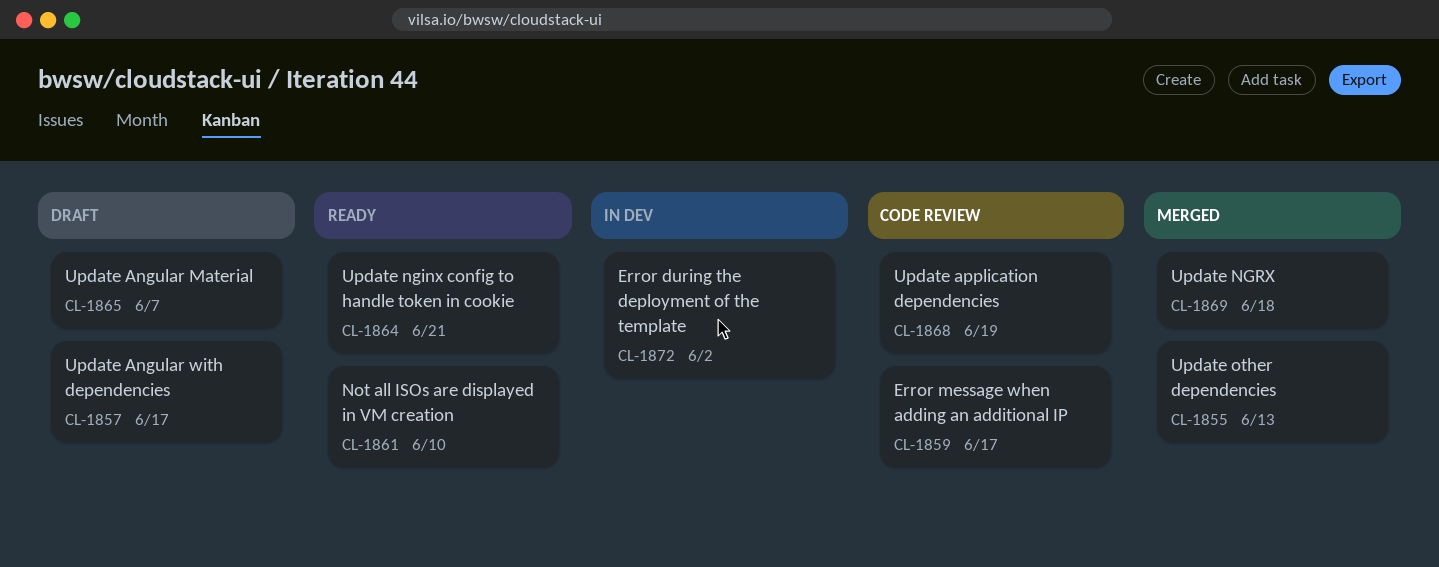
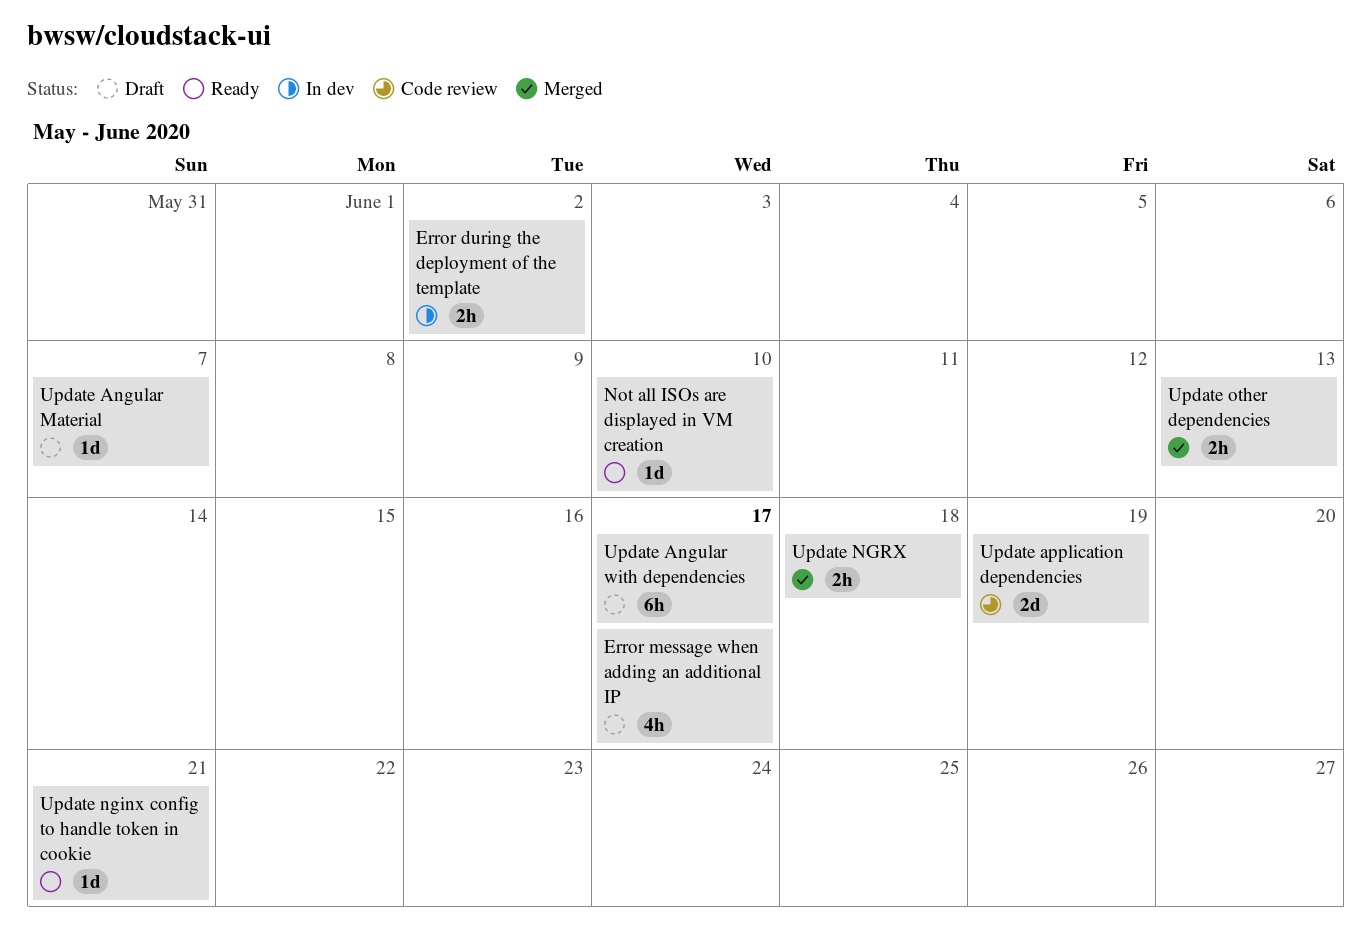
Error message when adding an additional IP, status: Code review -> Draft

